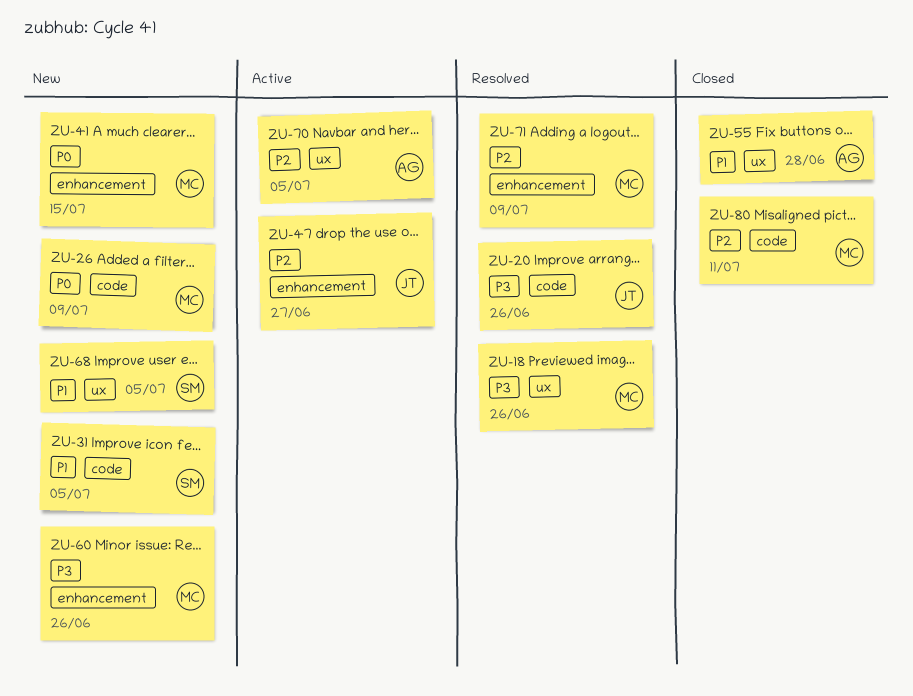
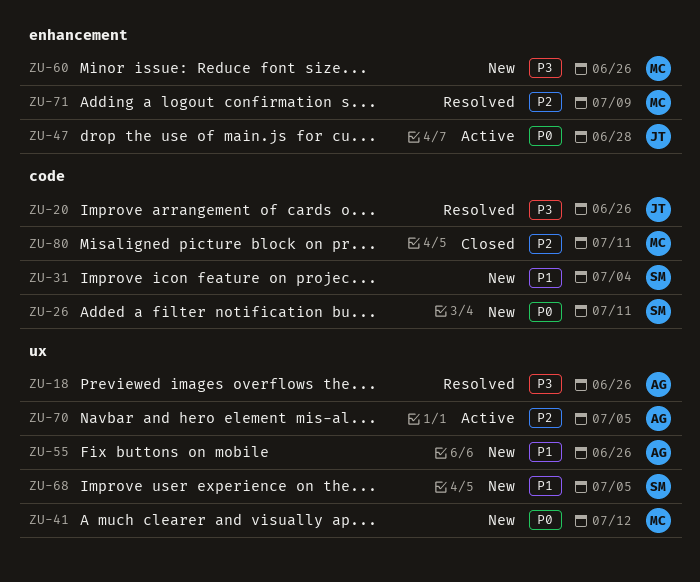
ZU-18, owner: MC -> AG
ZU-26, owner: MC -> SM
ZU-26, due: Jul 9 -> Jul 11
ZU-31, due: Jul 5 -> Jul 4
ZU-41, label: enhancement -> ux
ZU-41, due: Jul 15 -> Jul 12
ZU-47, priority: P2 -> P0
ZU-47, due: Jun 27 -> Jun 28
ZU-55, status: Closed -> New
ZU-55, due: Jun 28 -> Jun 26

